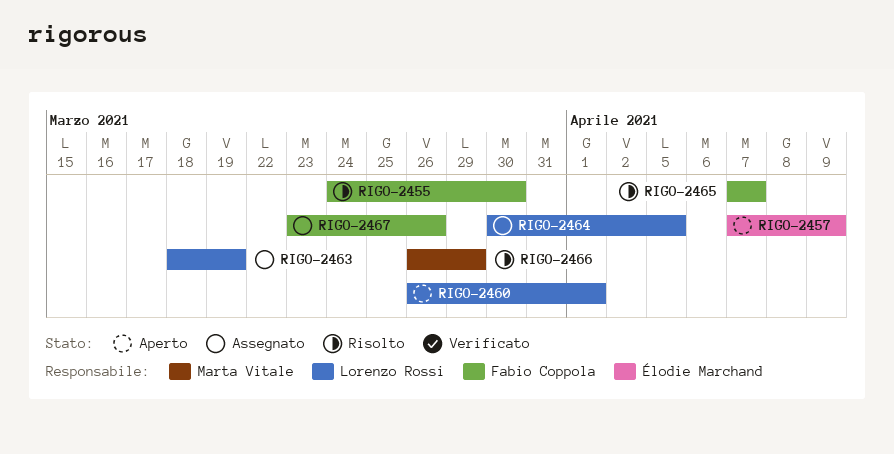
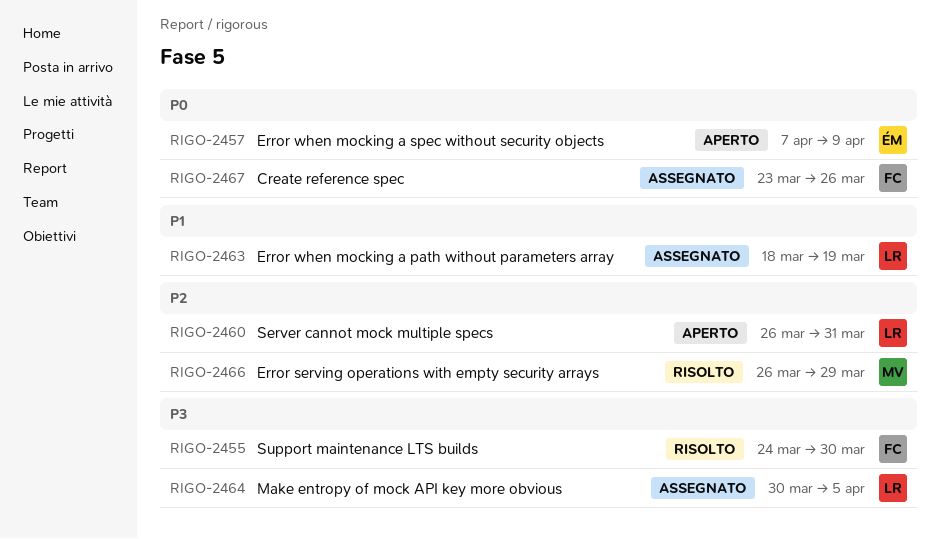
RIGO-2460, due: Apr 1 -> Mar 31
RIGO-2465: present -> none

